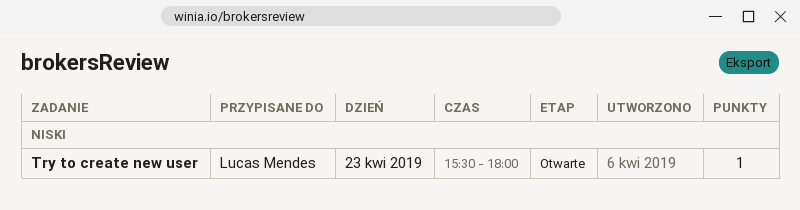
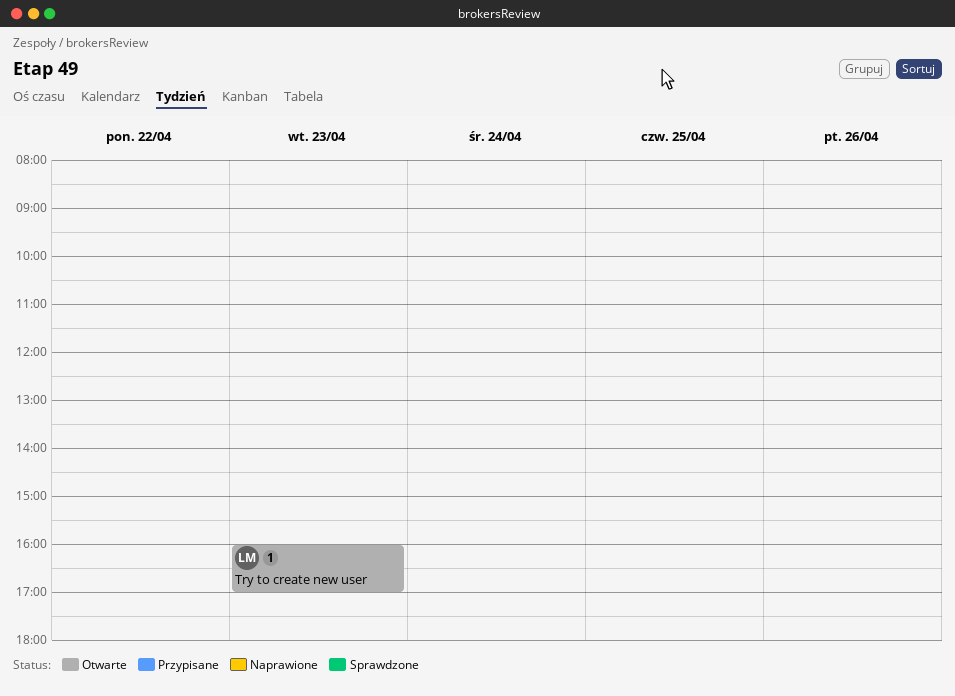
Try to create new user, begins: 15:30 -> 16:00
Try to create new user, ends: 18:00 -> 17:00

